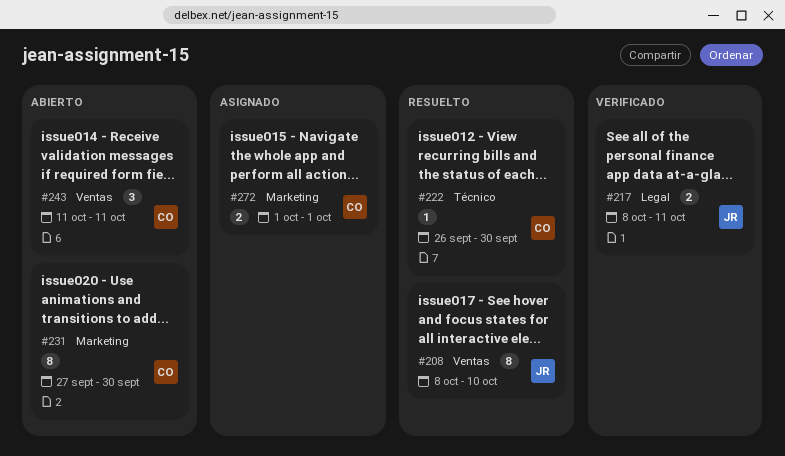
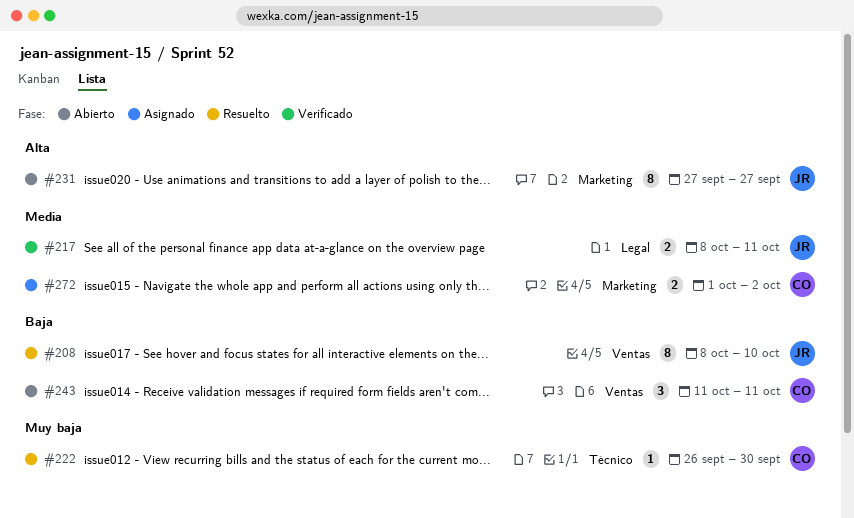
#231, owner: CO -> JR
#231, due: Sep 30 -> Sep 27
#272, due: Oct 1 -> Oct 2

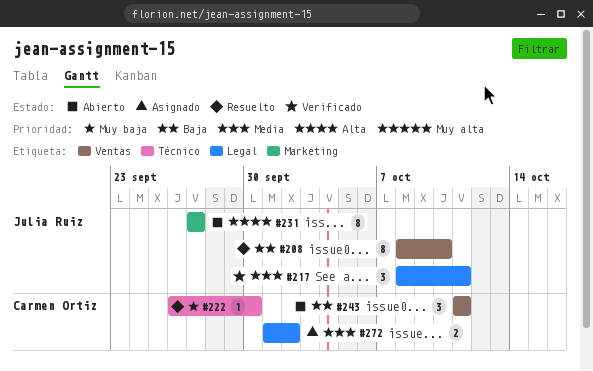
#217, estimate: 2 -> 3
#272, label: Marketing -> Legal

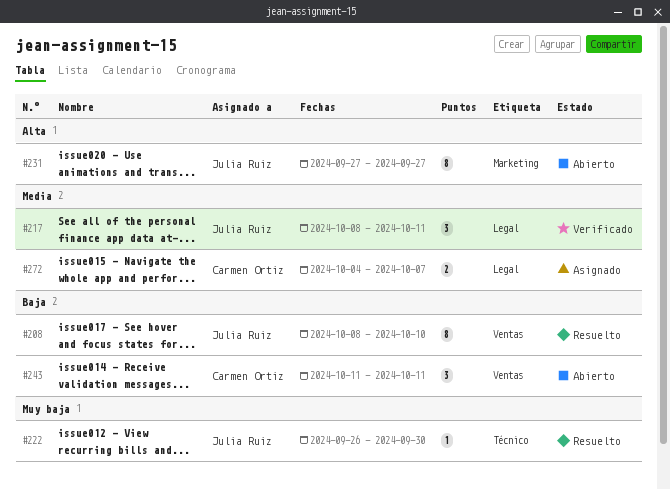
#222, owner: Carmen Ortiz -> Julia Ruiz
#272, start: Oct 1 -> Oct 4
#272, due: Oct 2 -> Oct 7

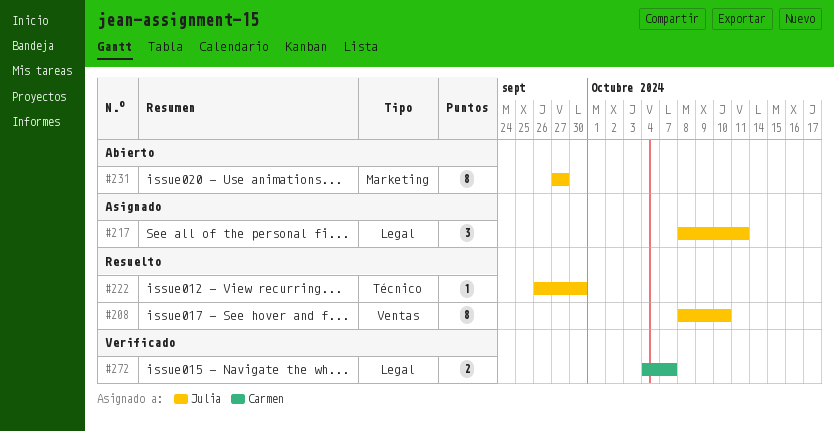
#217, status: Verificado -> Asignado
#243: present -> none
#272, status: Asignado -> Verificado

